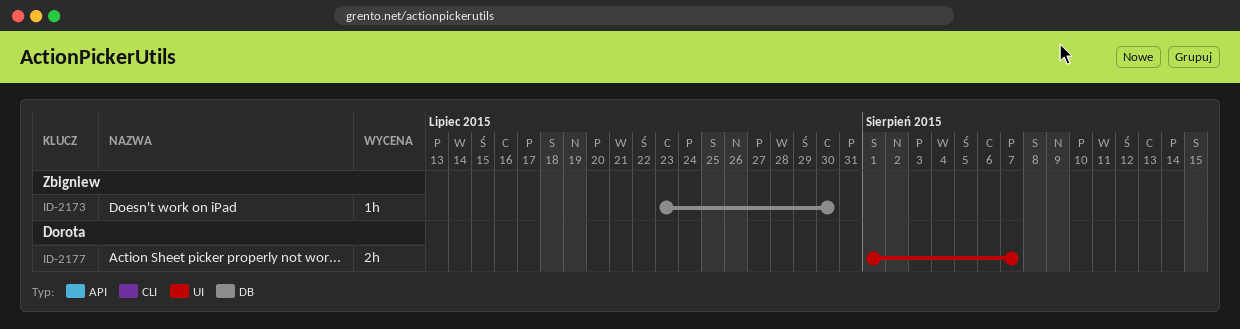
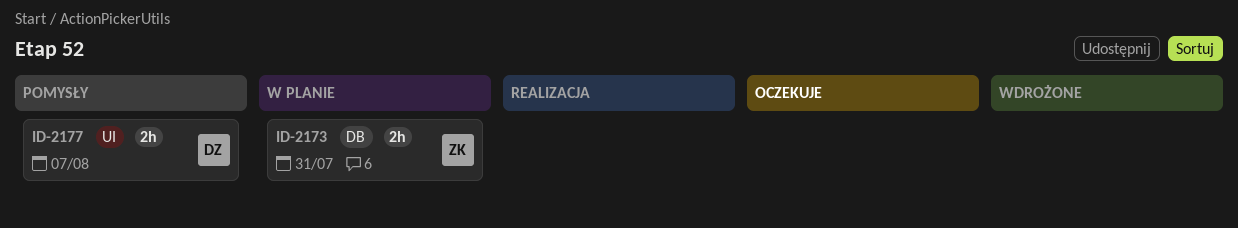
ID-2173, estimate: 1h -> 2h
ID-2173, due: Jul 30 -> Jul 31

